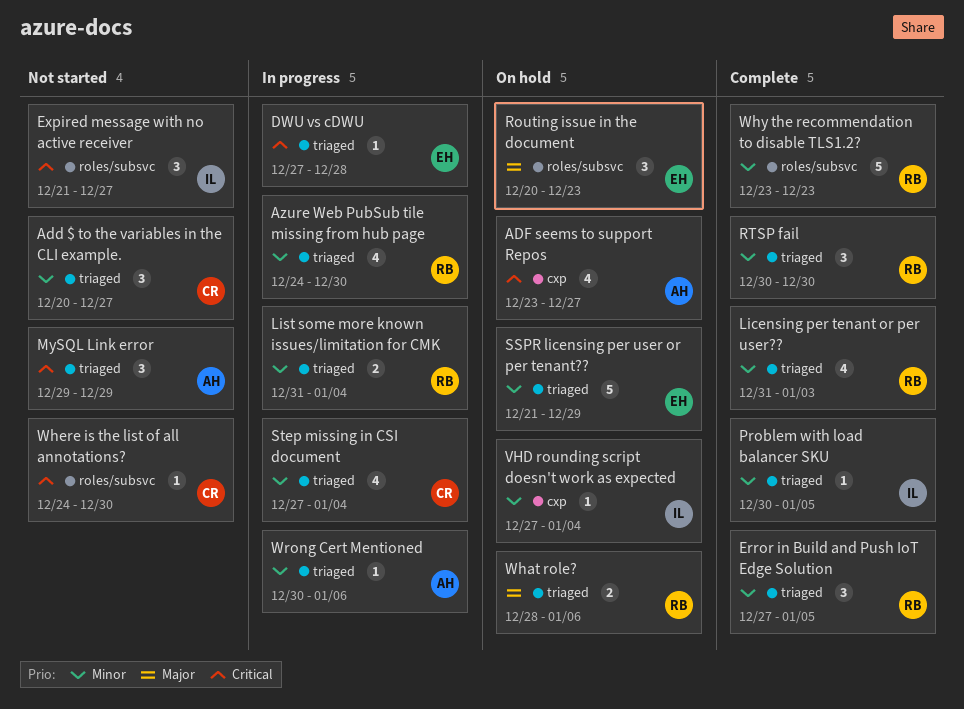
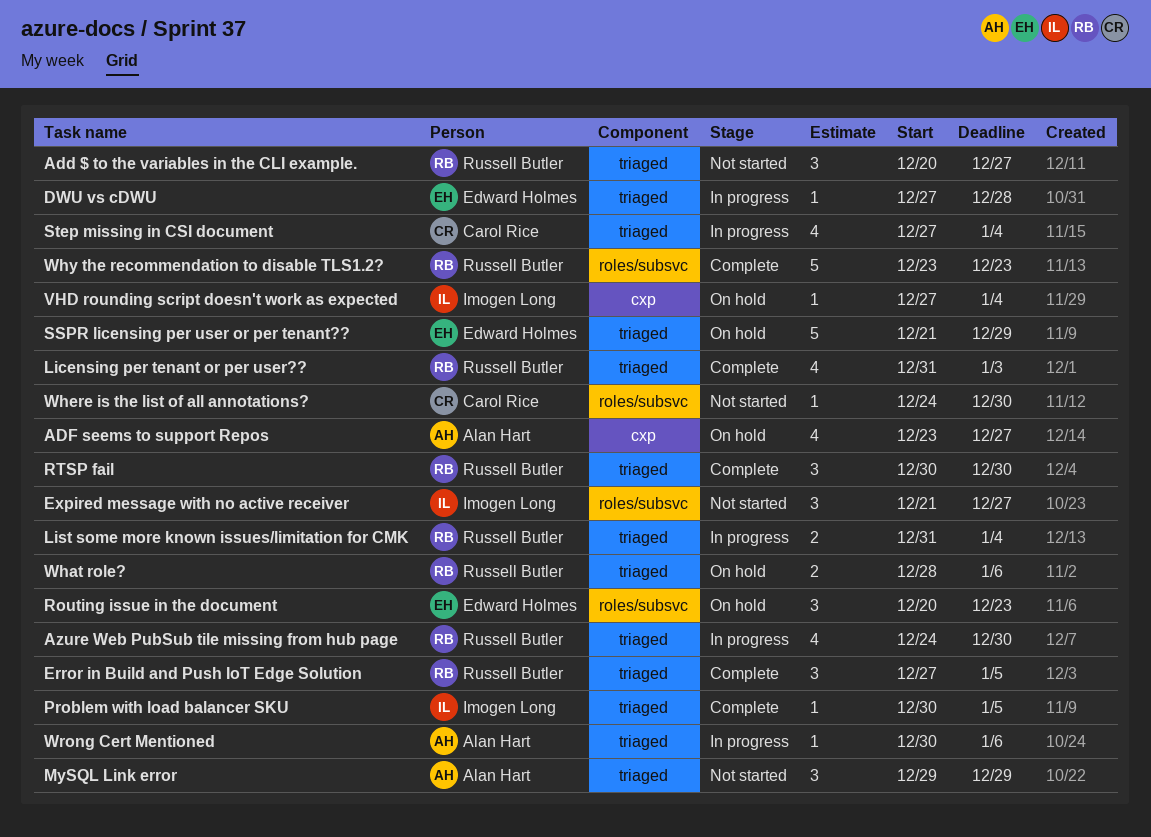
Add $ to the variables in the CLI example., owner: Carol Rice -> Russell Butler

